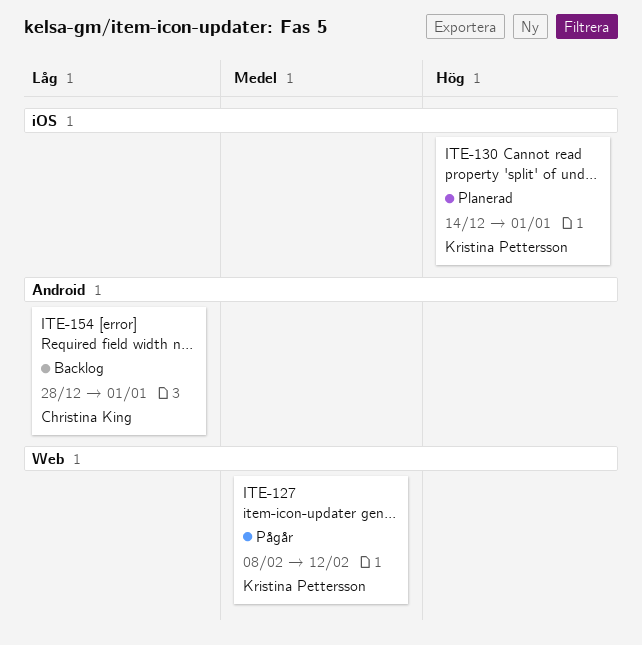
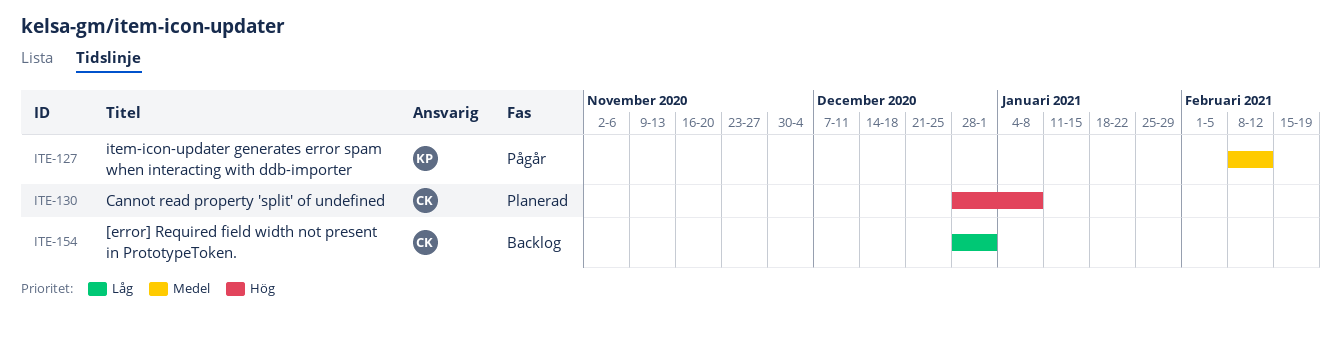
ITE-130, owner: Kristina Pettersson -> Christina King
ITE-130, start: Dec 14 -> Dec 28
ITE-130, due: Jan 1 -> Jan 8

